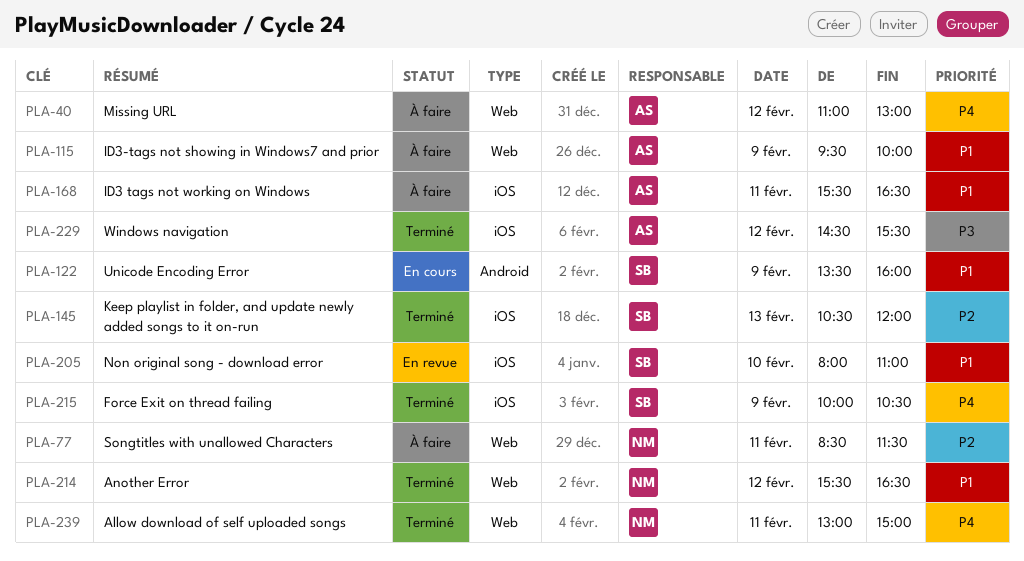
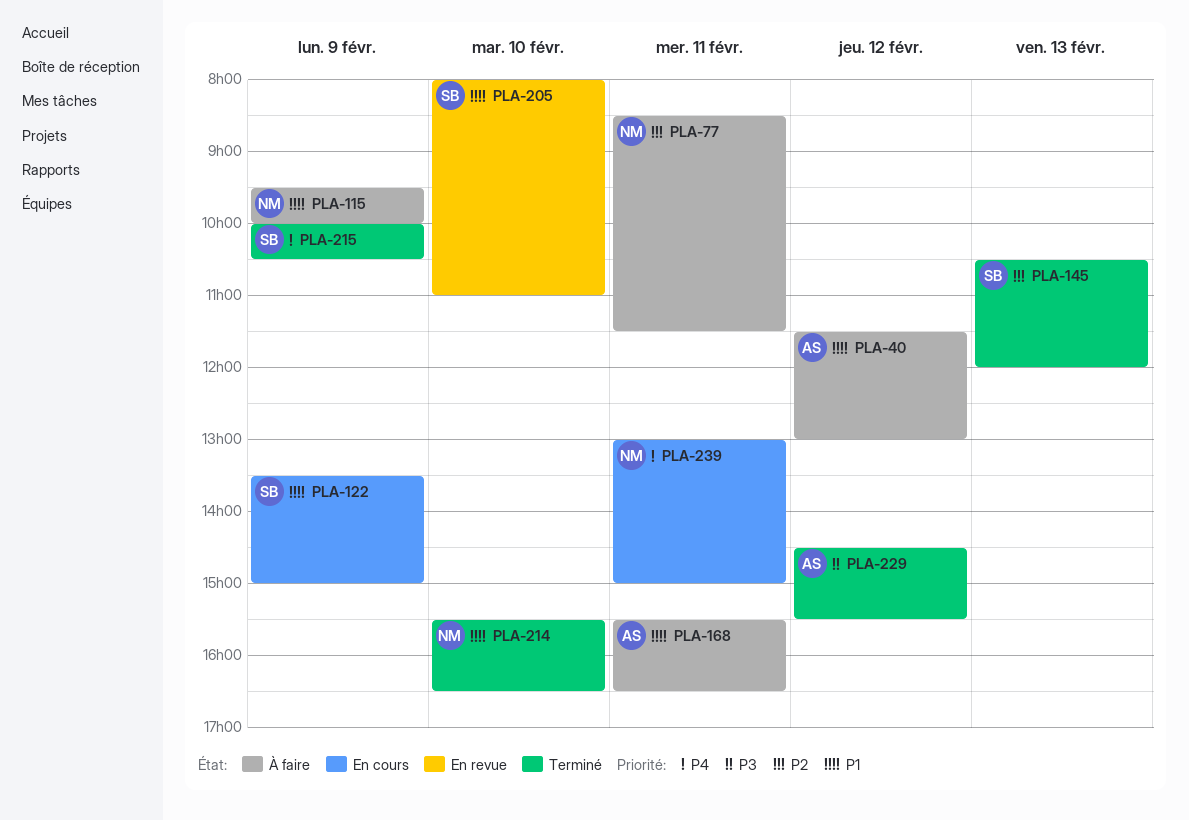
PLA-40, priority: P4 -> P1
PLA-40, begins: 11:00 -> 11:30
PLA-115, owner: AS -> NM
PLA-122, ends: 16:00 -> 15:00
PLA-214, day: Feb 12 -> Feb 10
PLA-239, status: Terminé -> En cours

